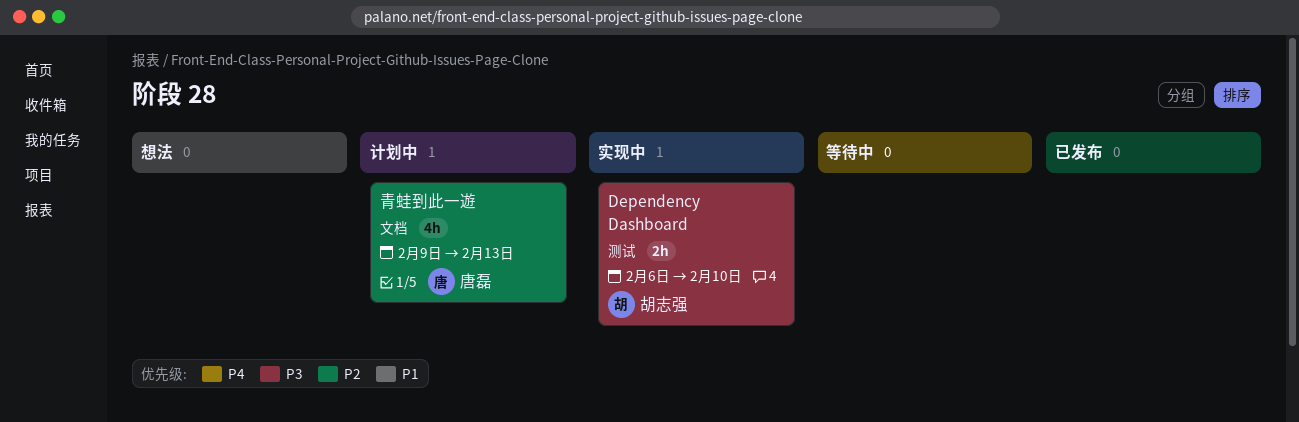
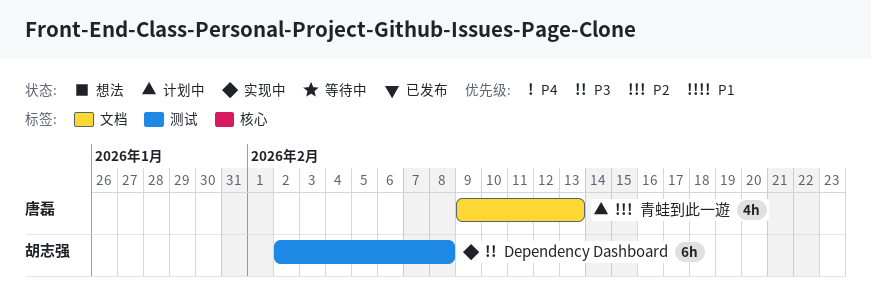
Dependency Dashboard, estimate: 2h -> 6h
Dependency Dashboard, start: Feb 6 -> Feb 2
Dependency Dashboard, due: Feb 10 -> Feb 8

